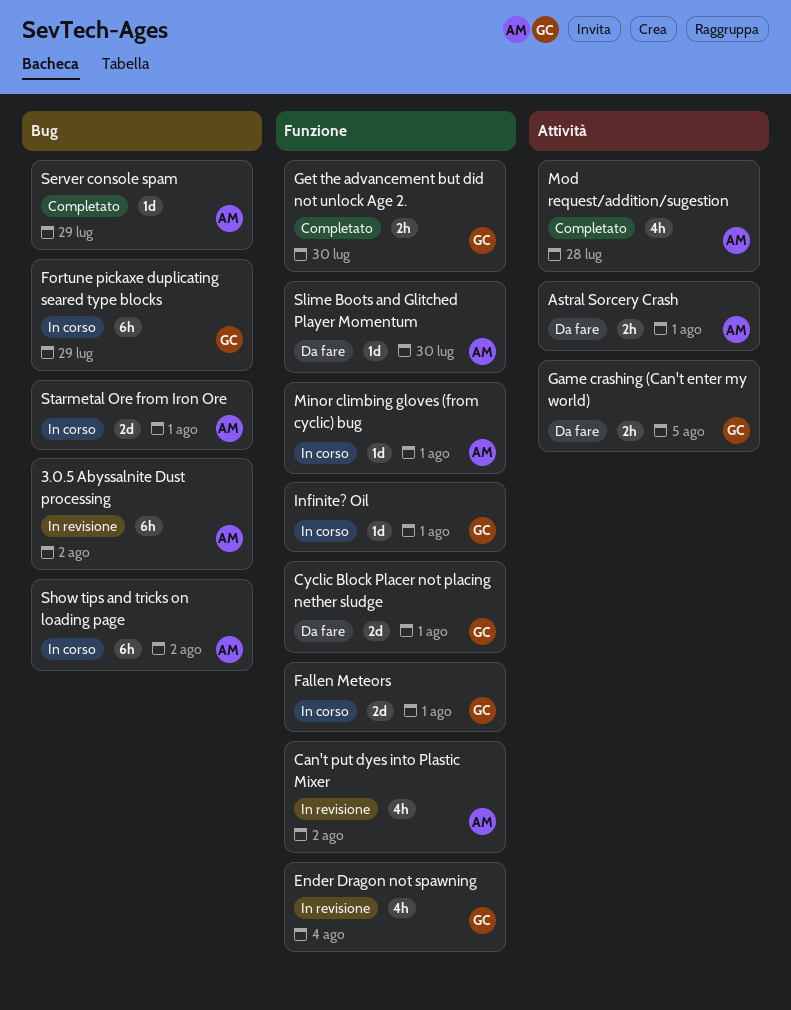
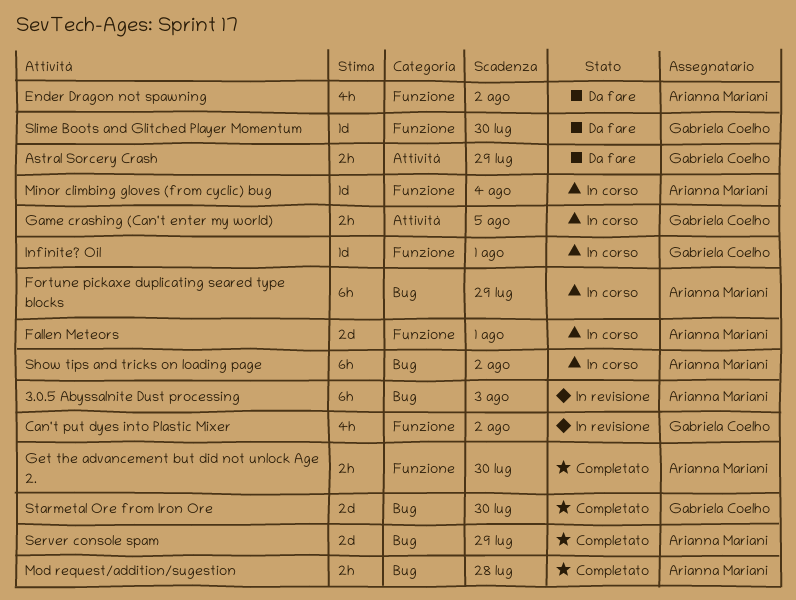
3.0.5 Abyssalnite Dust processing, due: Aug 2 -> Aug 3
Astral Sorcery Crash, owner: Arianna Mariani -> Gabriela Coelho
Astral Sorcery Crash, due: Aug 1 -> Jul 29
Can't put dyes into Plastic Mixer, owner: Arianna Mariani -> Gabriela Coelho
Cyclic Block Placer not placing nether sludge: present -> none
Ender Dragon not spawning, status: In revisione -> Da fare
Ender Dragon not spawning, owner: Gabriela Coelho -> Arianna Mariani
Ender Dragon not spawning, due: Aug 4 -> Aug 2
Fallen Meteors, owner: Gabriela Coelho -> Arianna Mariani
Fortune pickaxe duplicating seared type blocks, owner: Gabriela Coelho -> Arianna Mariani
Game crashing (Can't enter my world), status: Da fare -> In corso
Get the advancement but did not unlock Age 2., owner: Gabriela Coelho -> Arianna Mariani
Minor climbing gloves (from cyclic) bug, due: Aug 1 -> Aug 4
Mod request/addition/sugestion, label: Attività -> Bug
Mod request/addition/sugestion, estimate: 4h -> 2h
Server console spam, estimate: 1d -> 2d
Slime Boots and Glitched Player Momentum, owner: Arianna Mariani -> Gabriela Coelho
Starmetal Ore from Iron Ore, status: In corso -> Completato
Starmetal Ore from Iron Ore, owner: Arianna Mariani -> Gabriela Coelho
Starmetal Ore from Iron Ore, due: Aug 1 -> Jul 30

